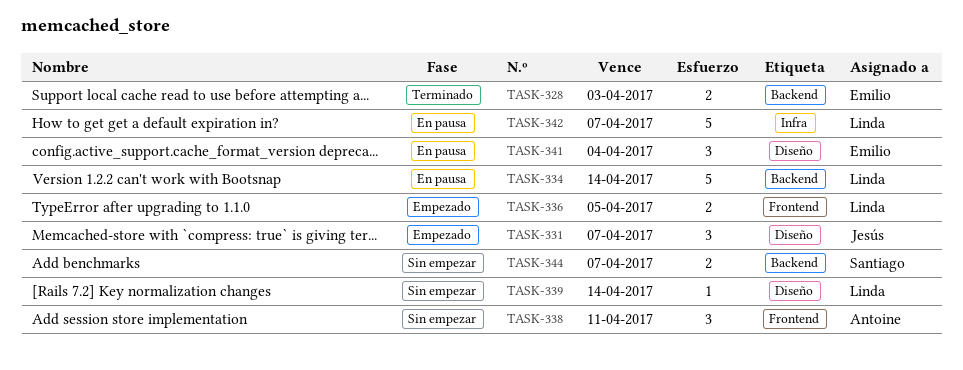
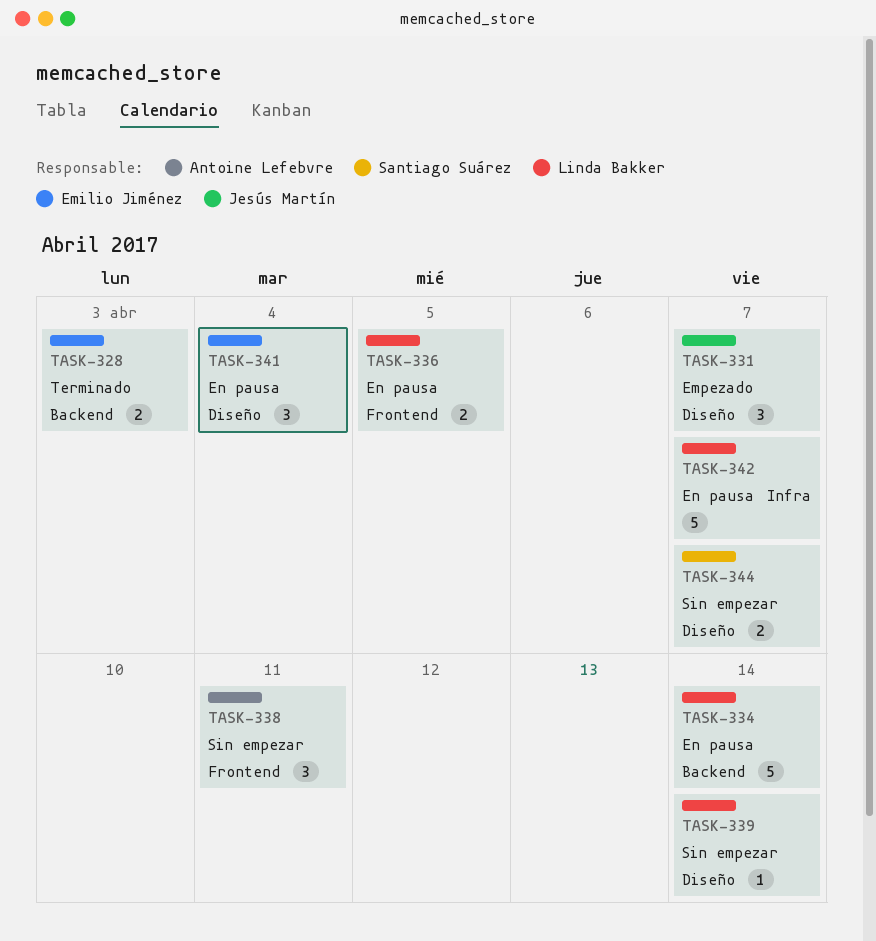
TASK-336, status: Empezado -> En pausa
TASK-344, label: Backend -> Diseño

